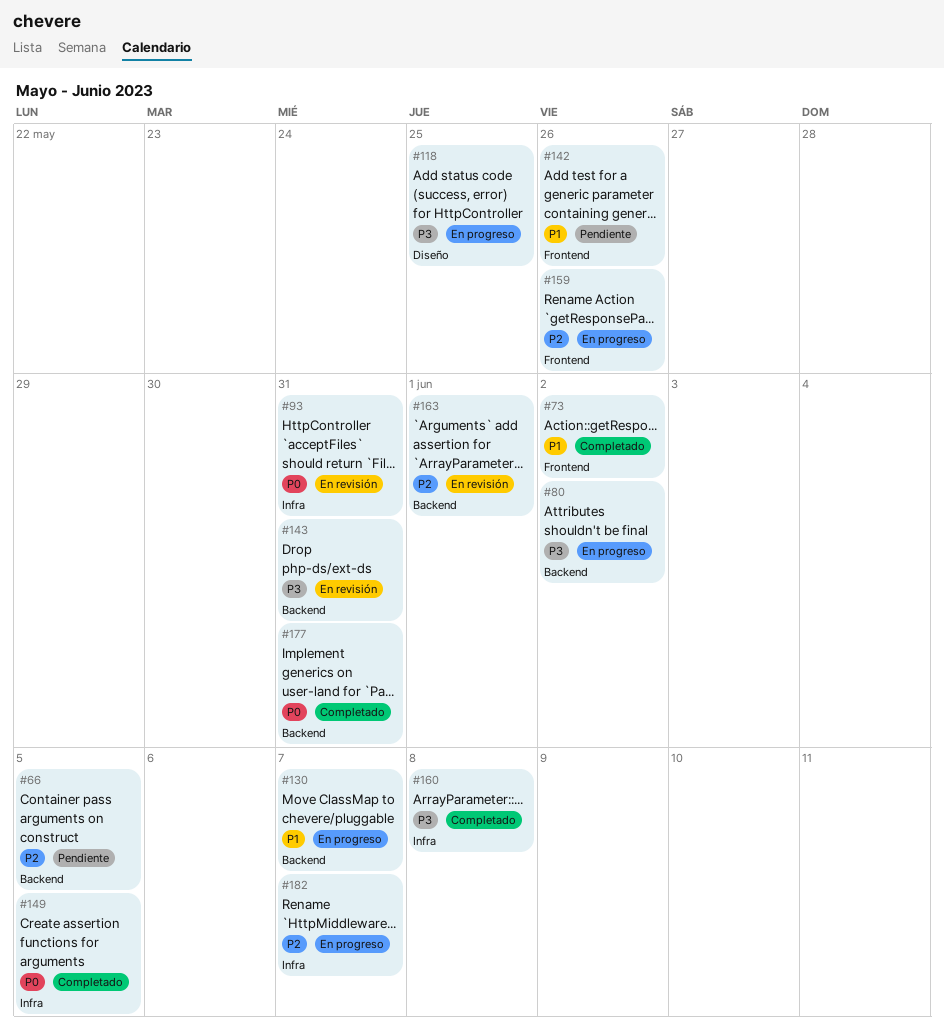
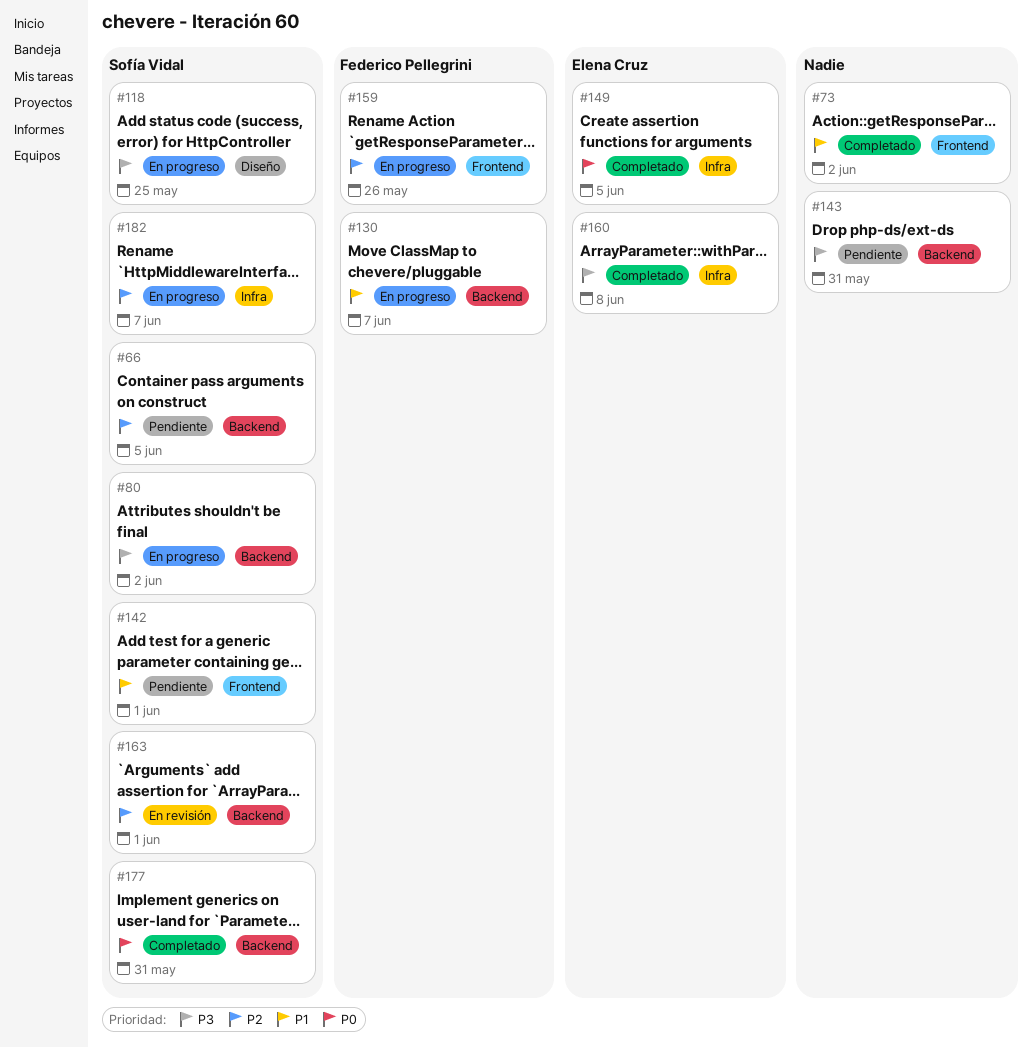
#93: present -> none
#142, due: May 26 -> Jun 1
#143, status: En revisión -> Pendiente

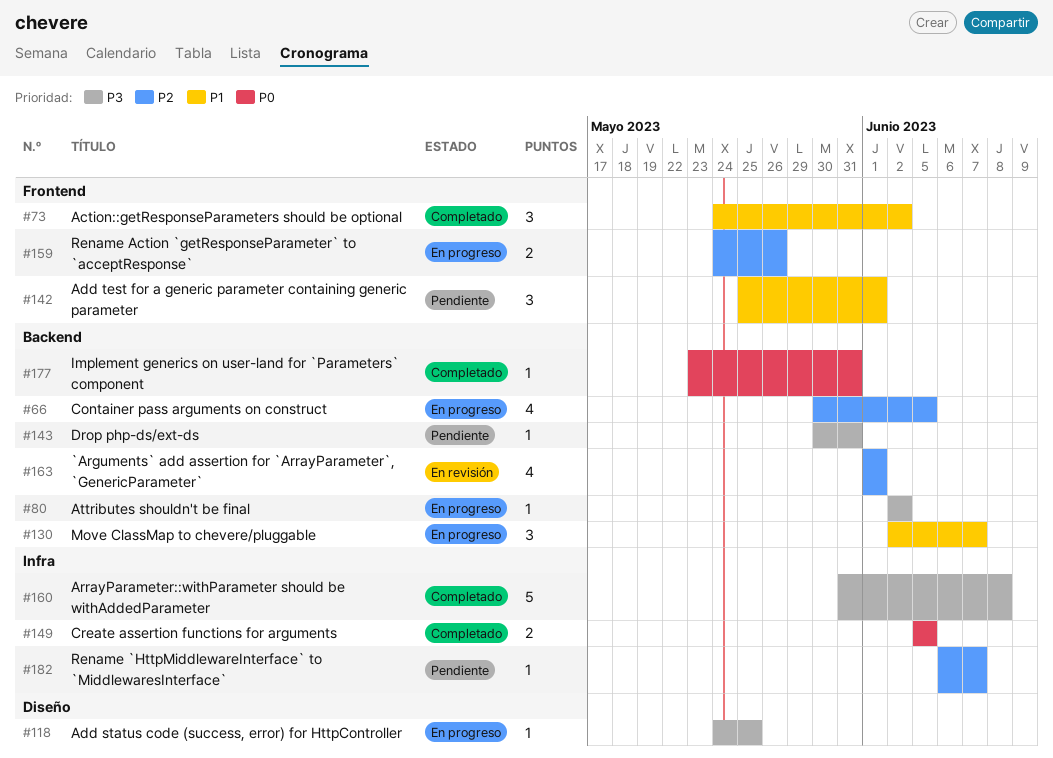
#66, status: Pendiente -> En progreso
#182, status: En progreso -> Pendiente

